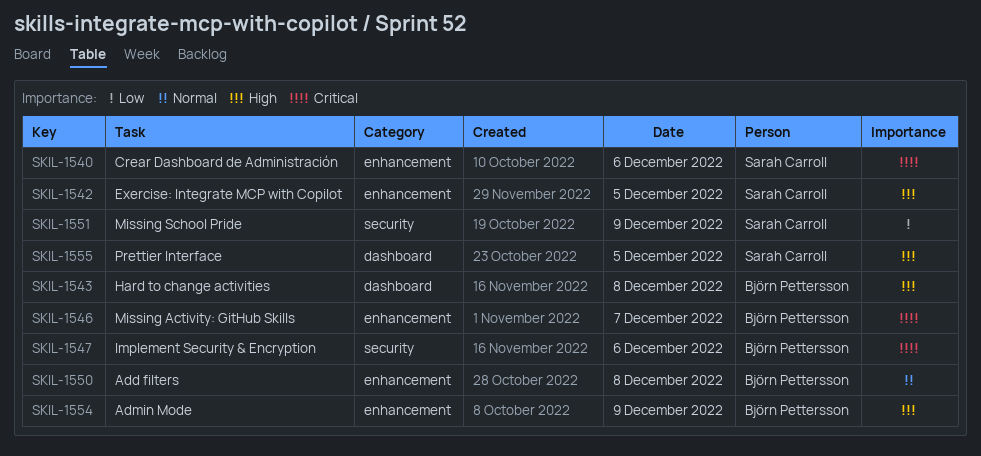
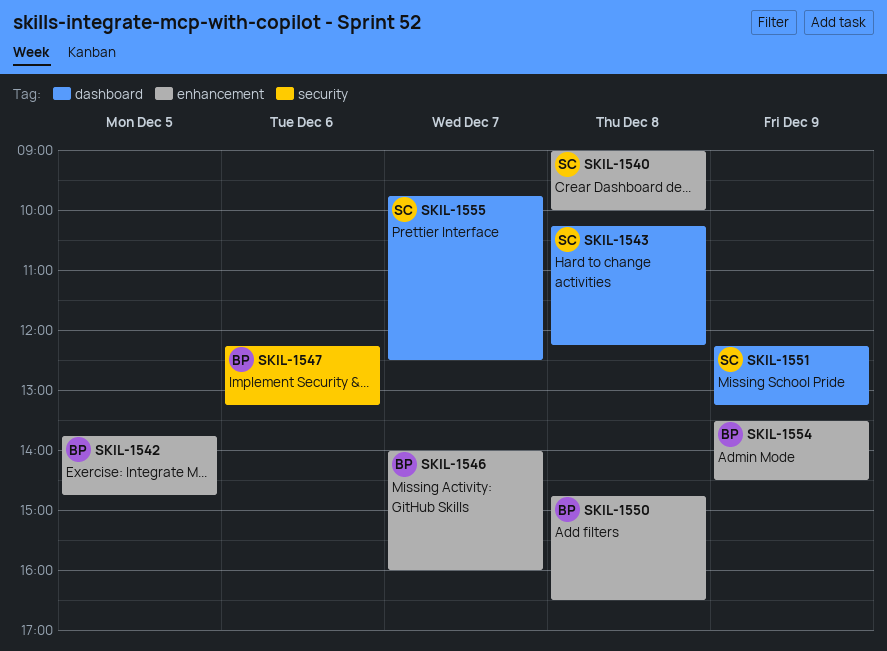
SKIL-1540, day: Dec 6 -> Dec 8
SKIL-1542, owner: Sarah Carroll -> Björn Pettersson
SKIL-1543, owner: Björn Pettersson -> Sarah Carroll
SKIL-1551, label: security -> dashboard
SKIL-1555, day: Dec 5 -> Dec 7

